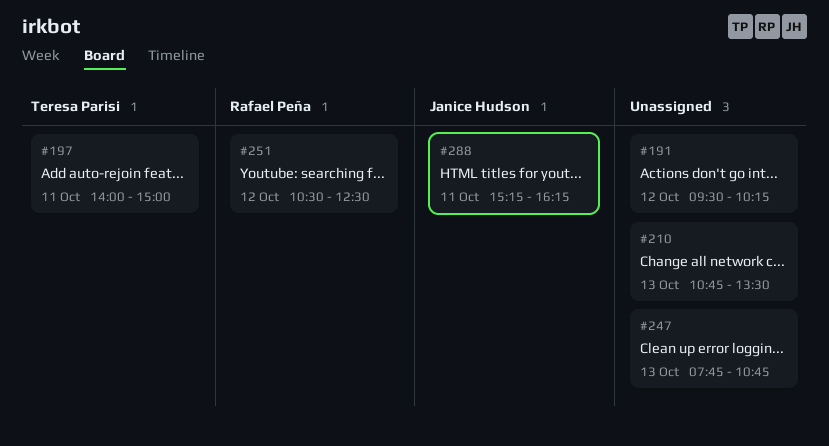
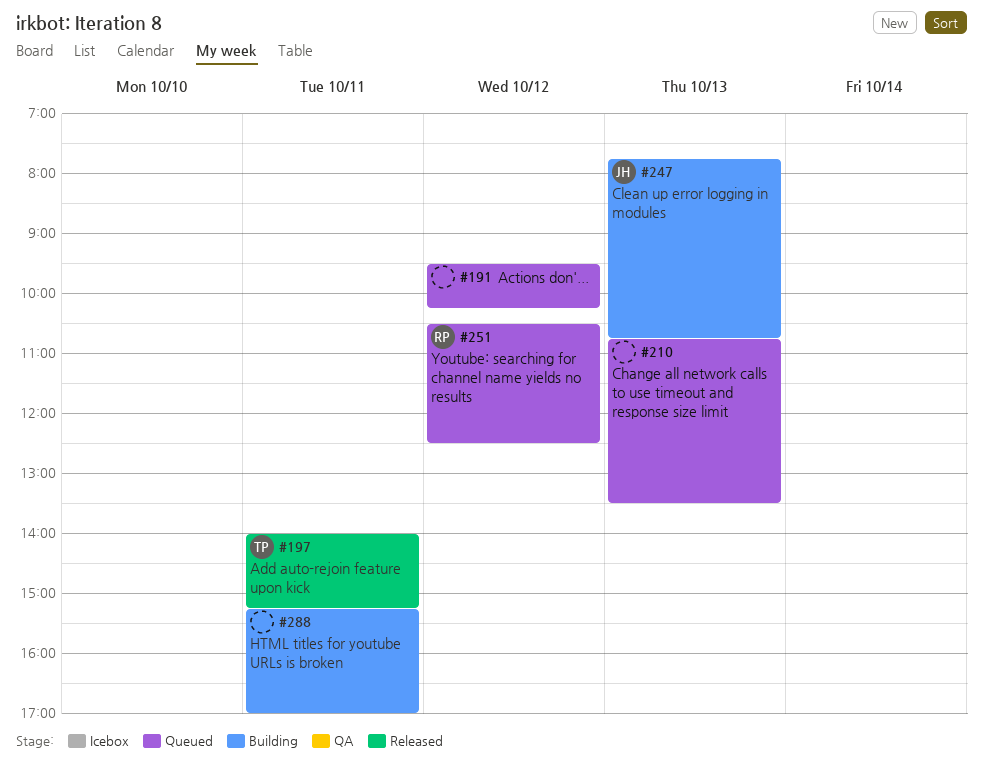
#197, ends: 15:00 -> 15:15
#247, owner: none -> Janice Hudson
#288, owner: Janice Hudson -> none
#288, ends: 16:15 -> 17:00

